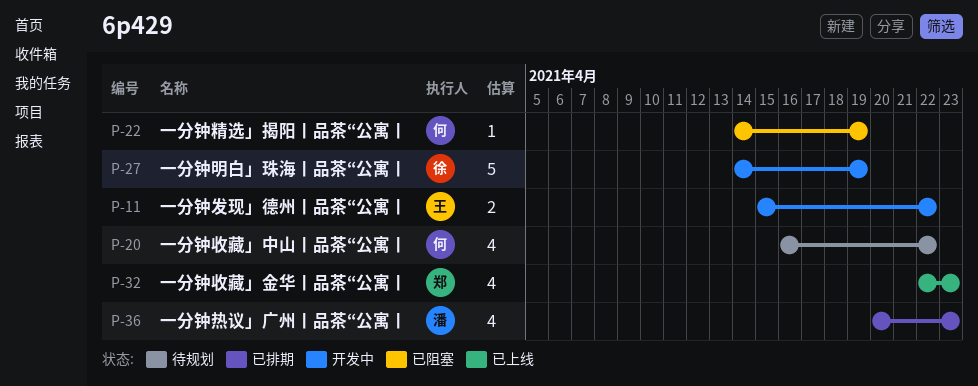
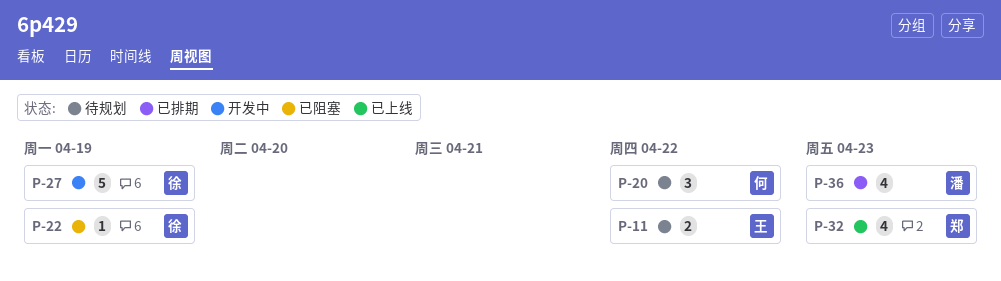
P-11, status: 开发中 -> 待规划
P-20, estimate: 4 -> 3
P-22, owner: 何 -> 徐

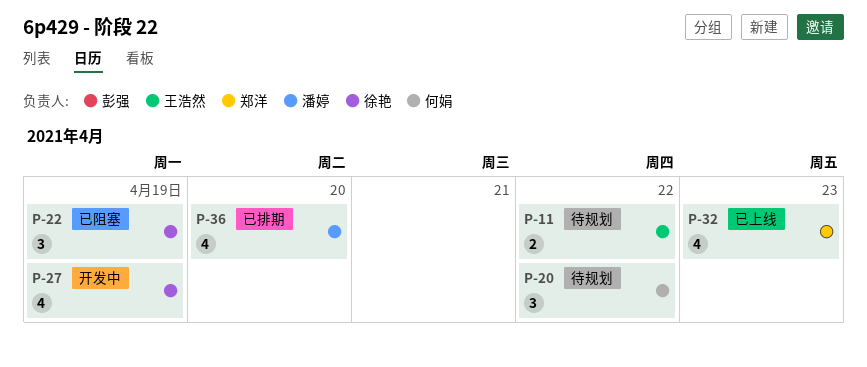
P-22, estimate: 1 -> 3
P-27, estimate: 5 -> 4
P-36, due: Apr 23 -> Apr 20

